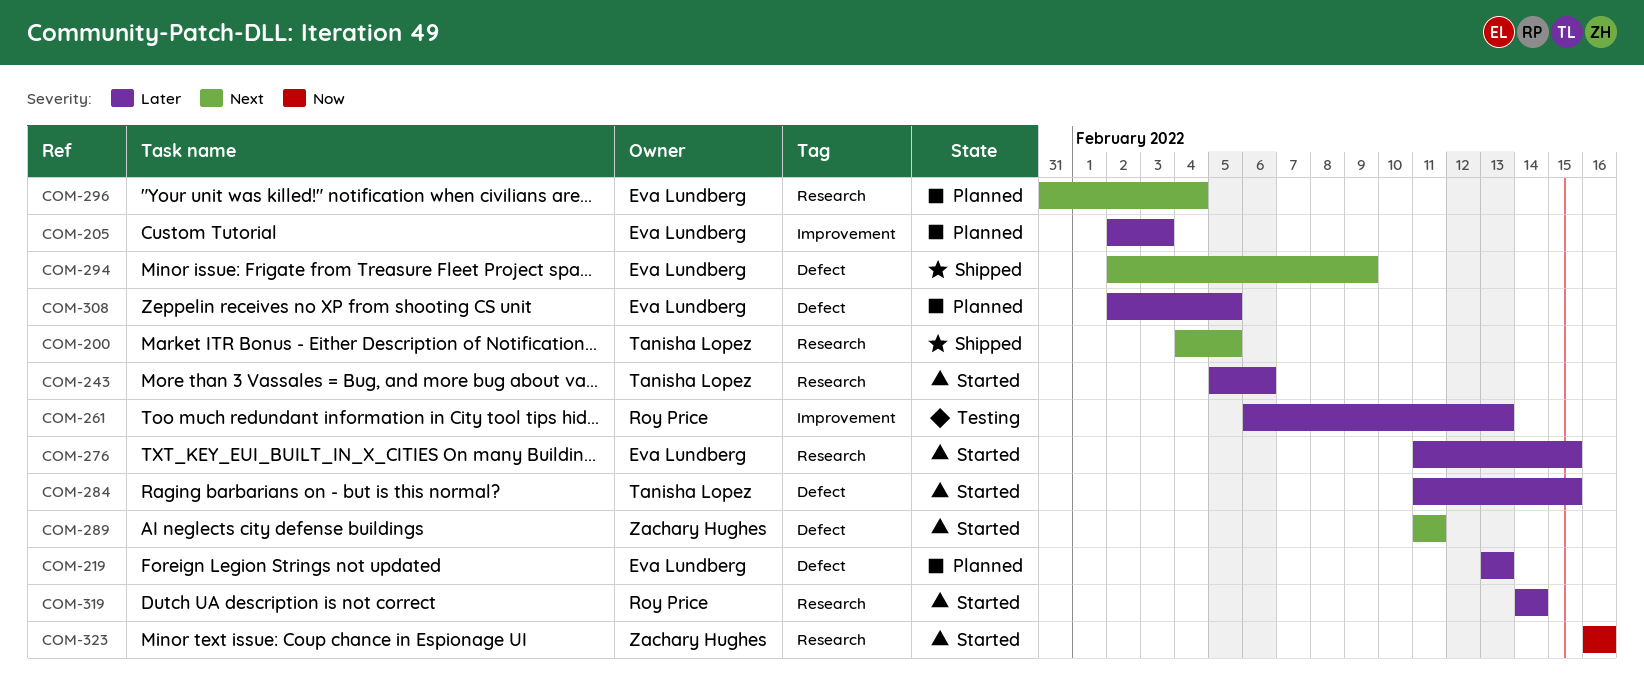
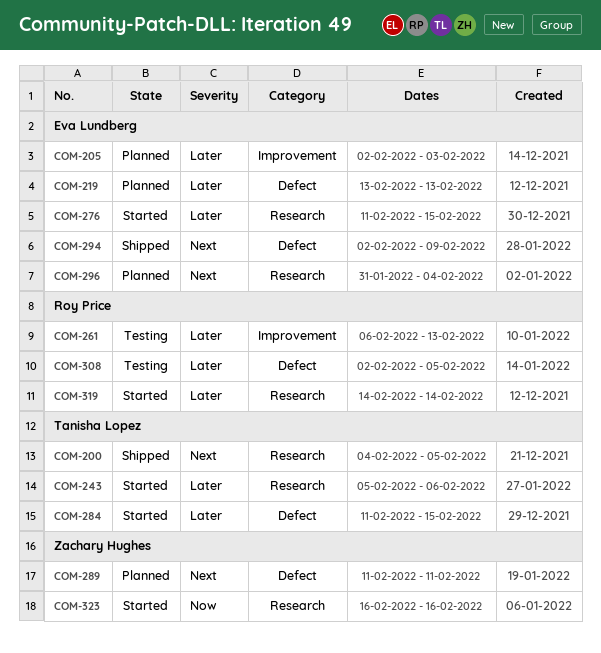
COM-289, status: Started -> Planned
COM-308, status: Planned -> Testing
COM-308, owner: Eva Lundberg -> Roy Price

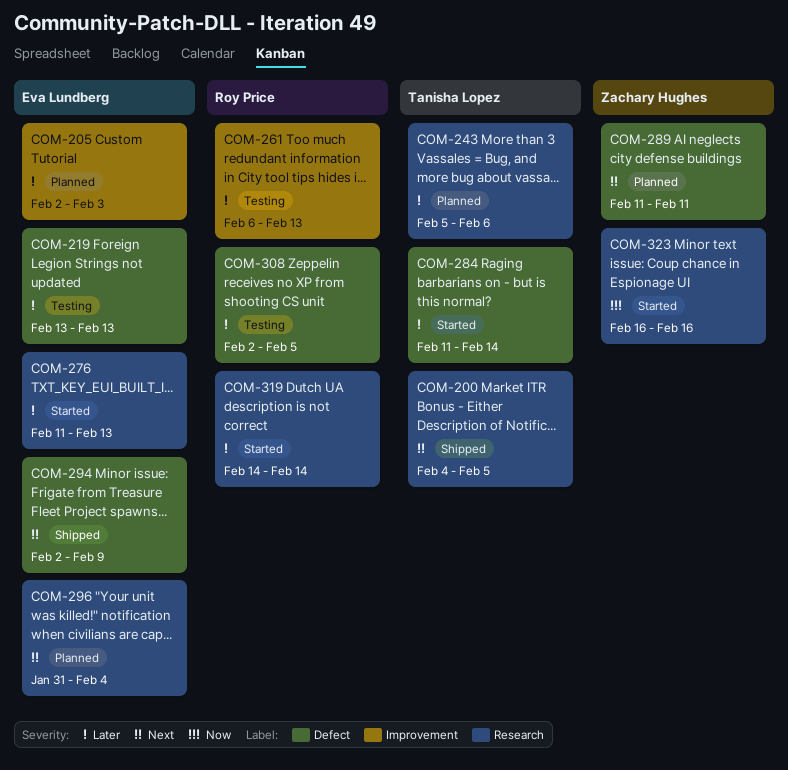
COM-219, status: Planned -> Testing
COM-243, status: Started -> Planned
COM-276, due: Feb 15 -> Feb 13
COM-284, due: Feb 15 -> Feb 14

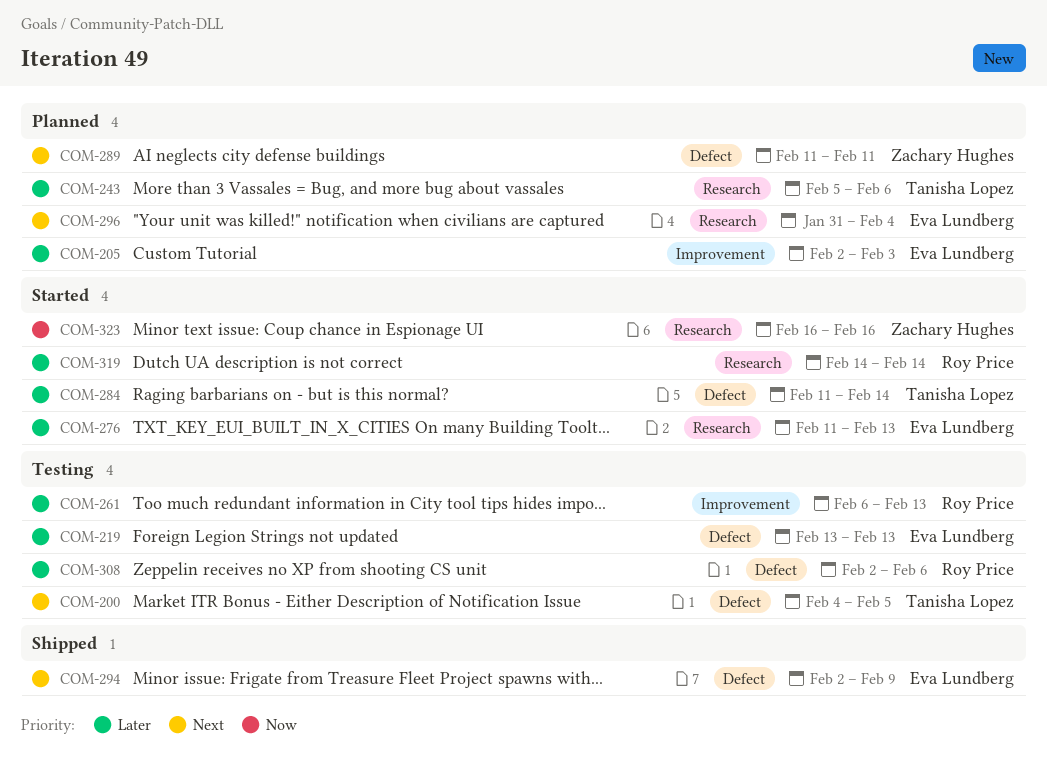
COM-200, status: Shipped -> Testing
COM-200, label: Research -> Defect
COM-308, due: Feb 5 -> Feb 6

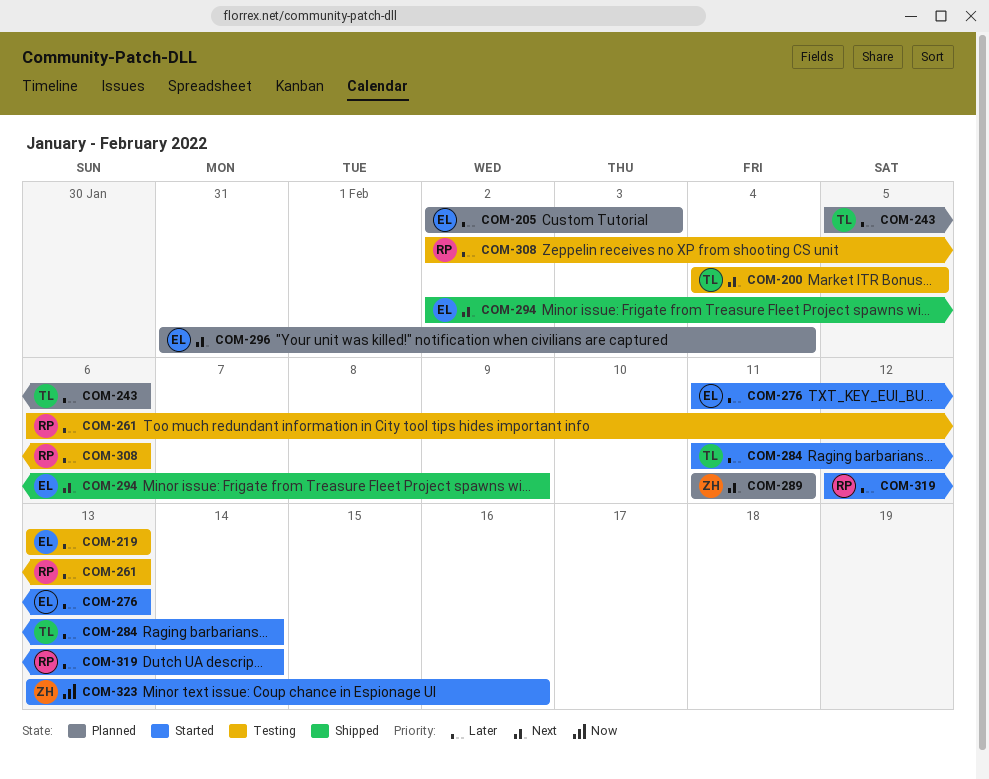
COM-319, start: Feb 14 -> Feb 12
COM-323, start: Feb 16 -> Feb 13

